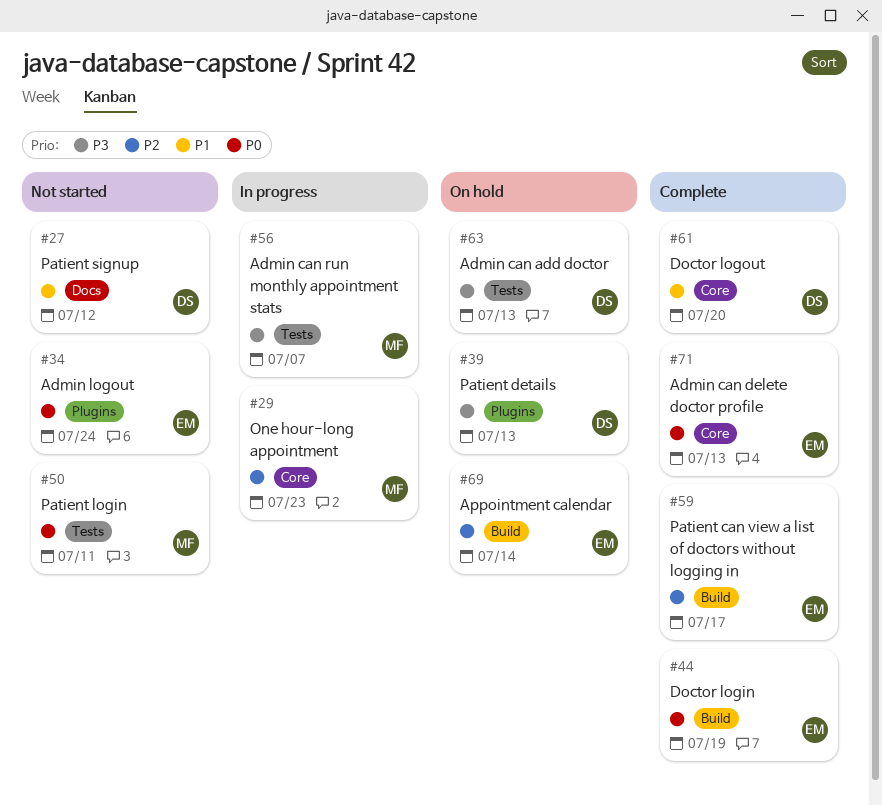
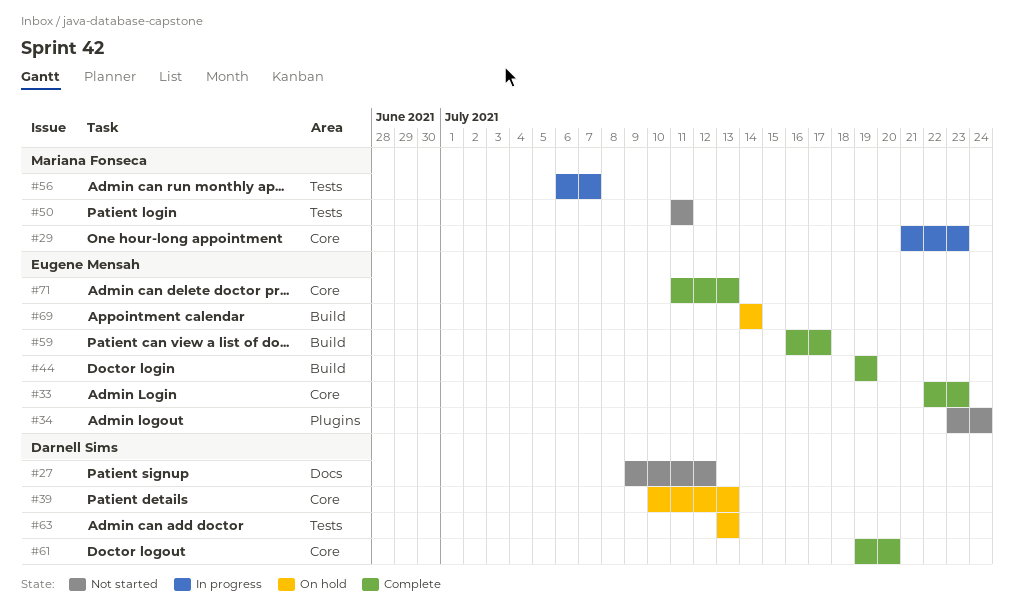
#33: none -> present
#39, label: Plugins -> Core

